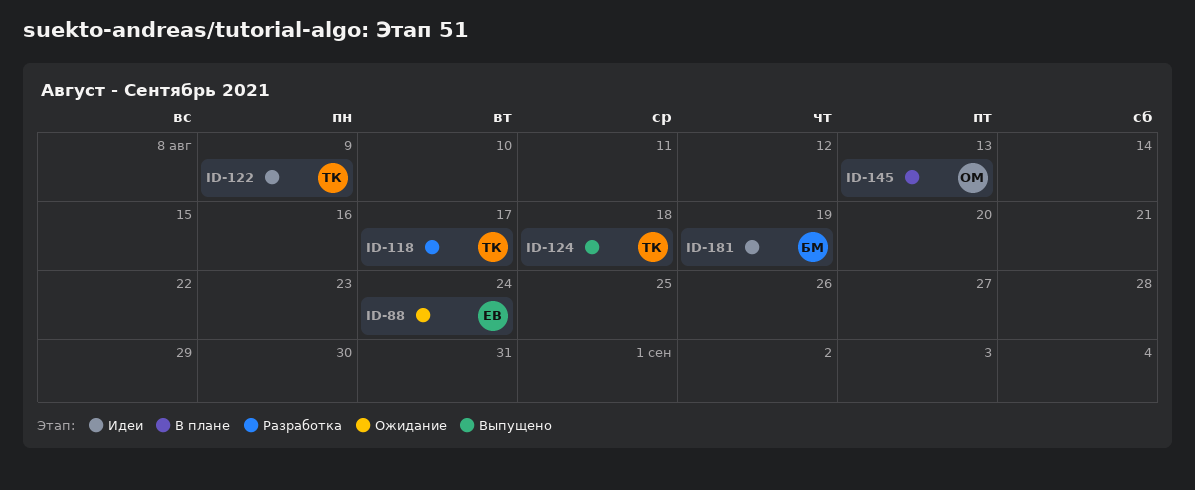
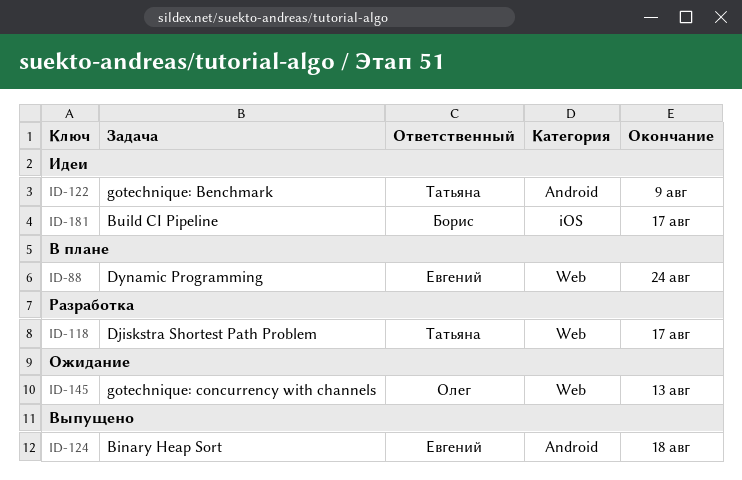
ID-88, status: Ожидание -> В плане
ID-124, owner: Татьяна -> Евгений
ID-145, status: В плане -> Ожидание
ID-181, due: Aug 19 -> Aug 17

